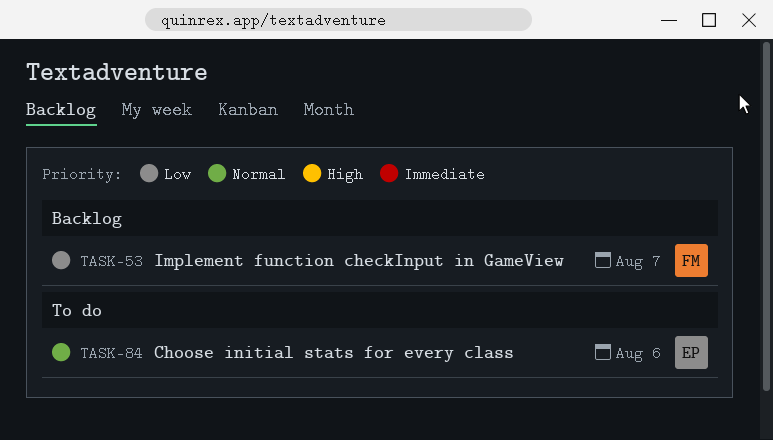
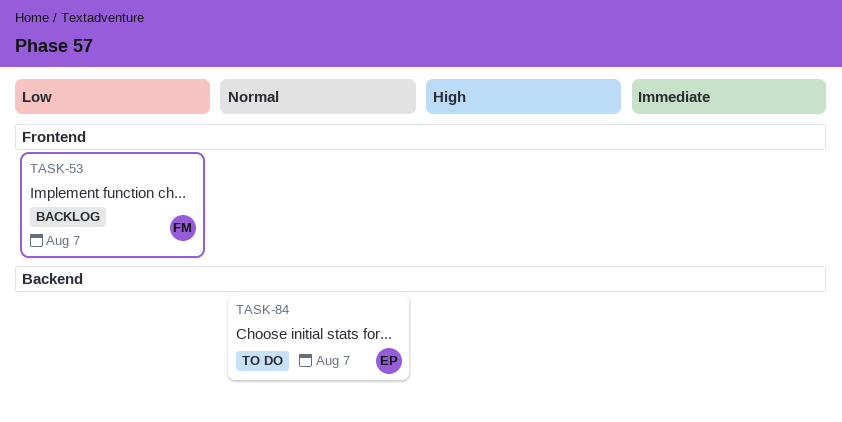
TASK-84, due: Aug 6 -> Aug 7

